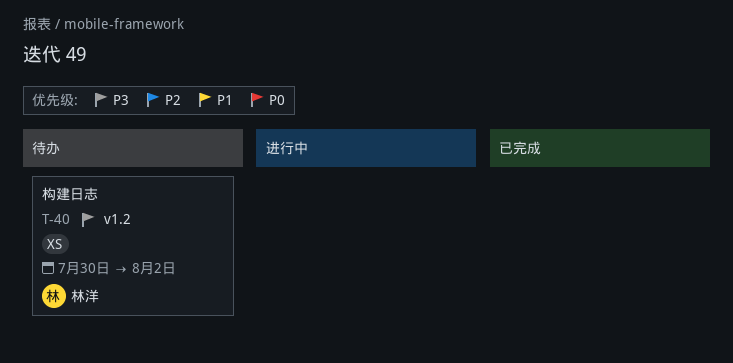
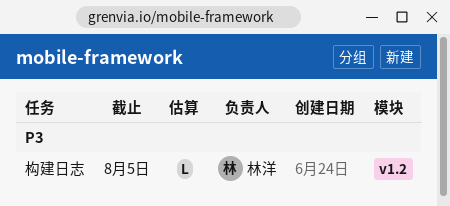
构建日志, estimate: XS -> L
构建日志, due: Aug 2 -> Aug 5

